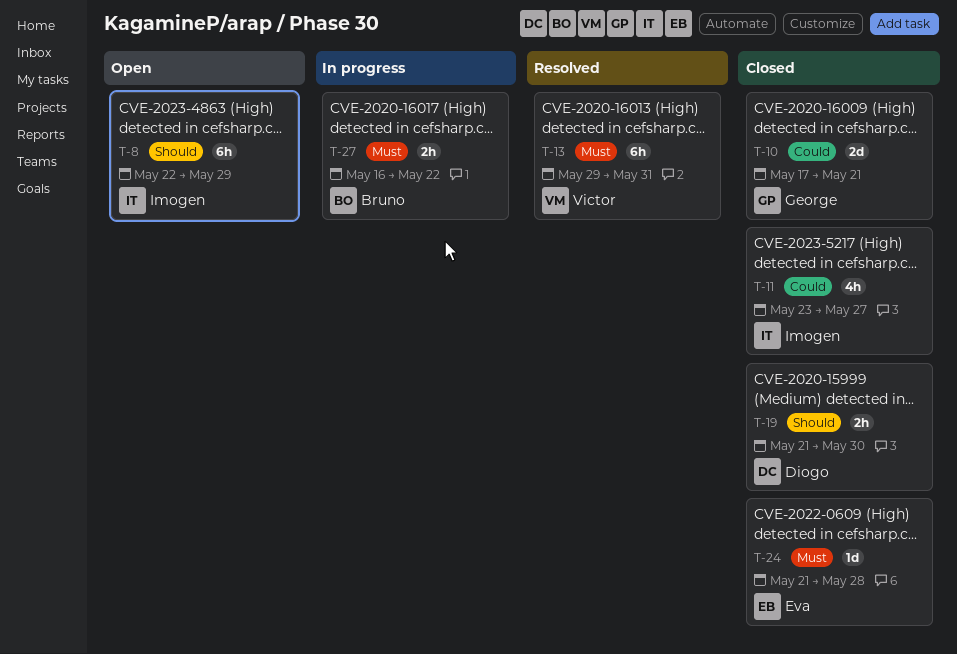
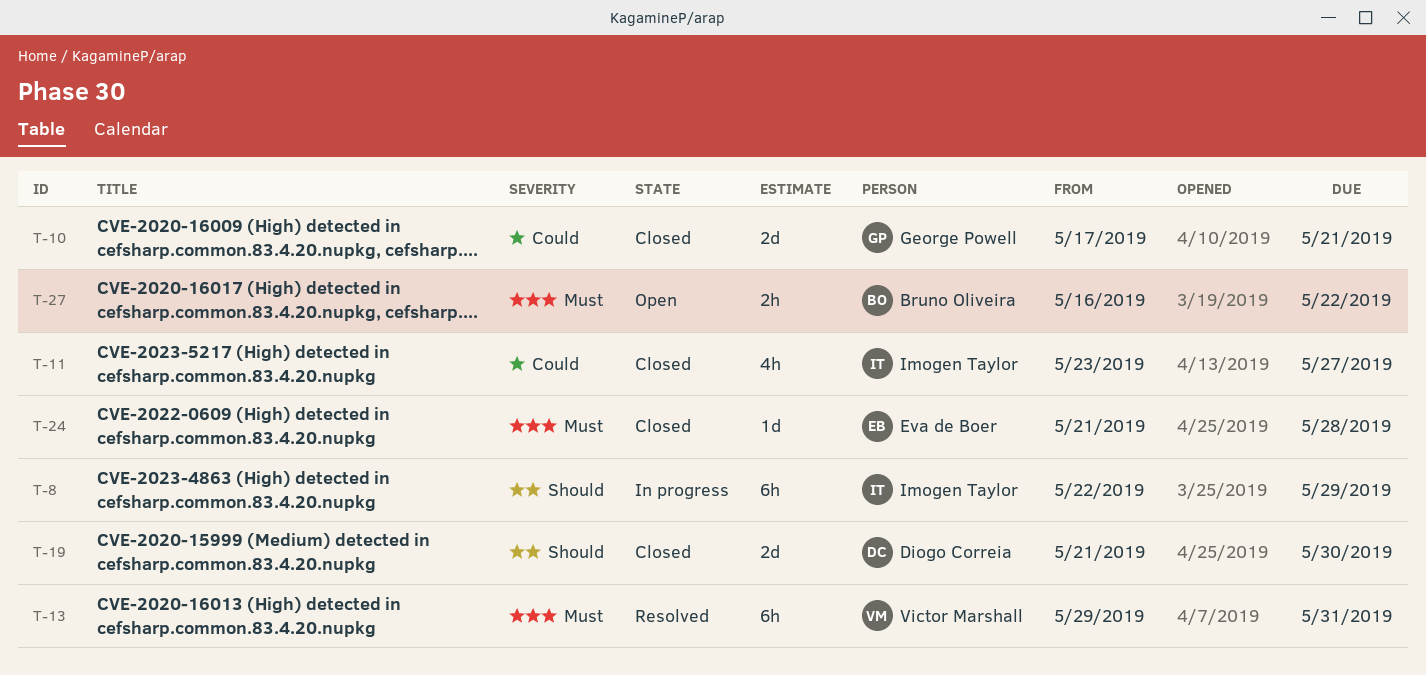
T-8, status: Open -> In progress
T-19, estimate: 2h -> 2d
T-27, status: In progress -> Open

